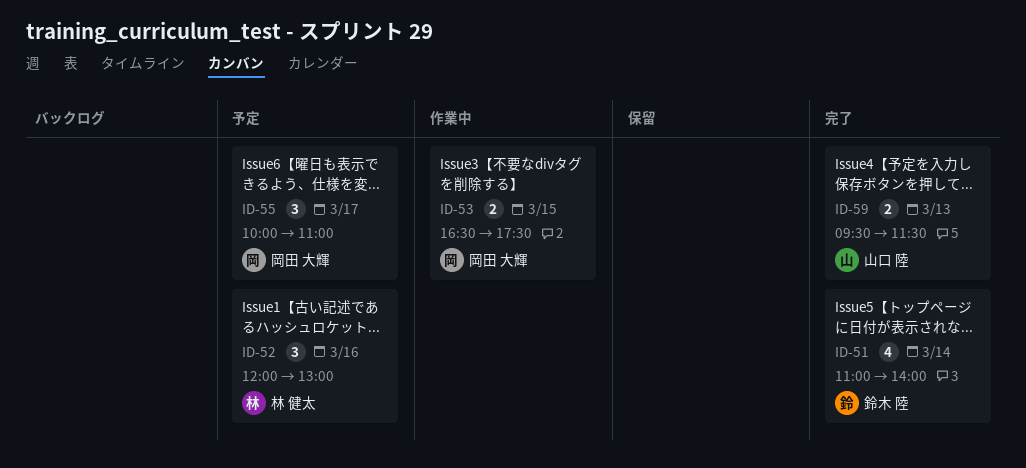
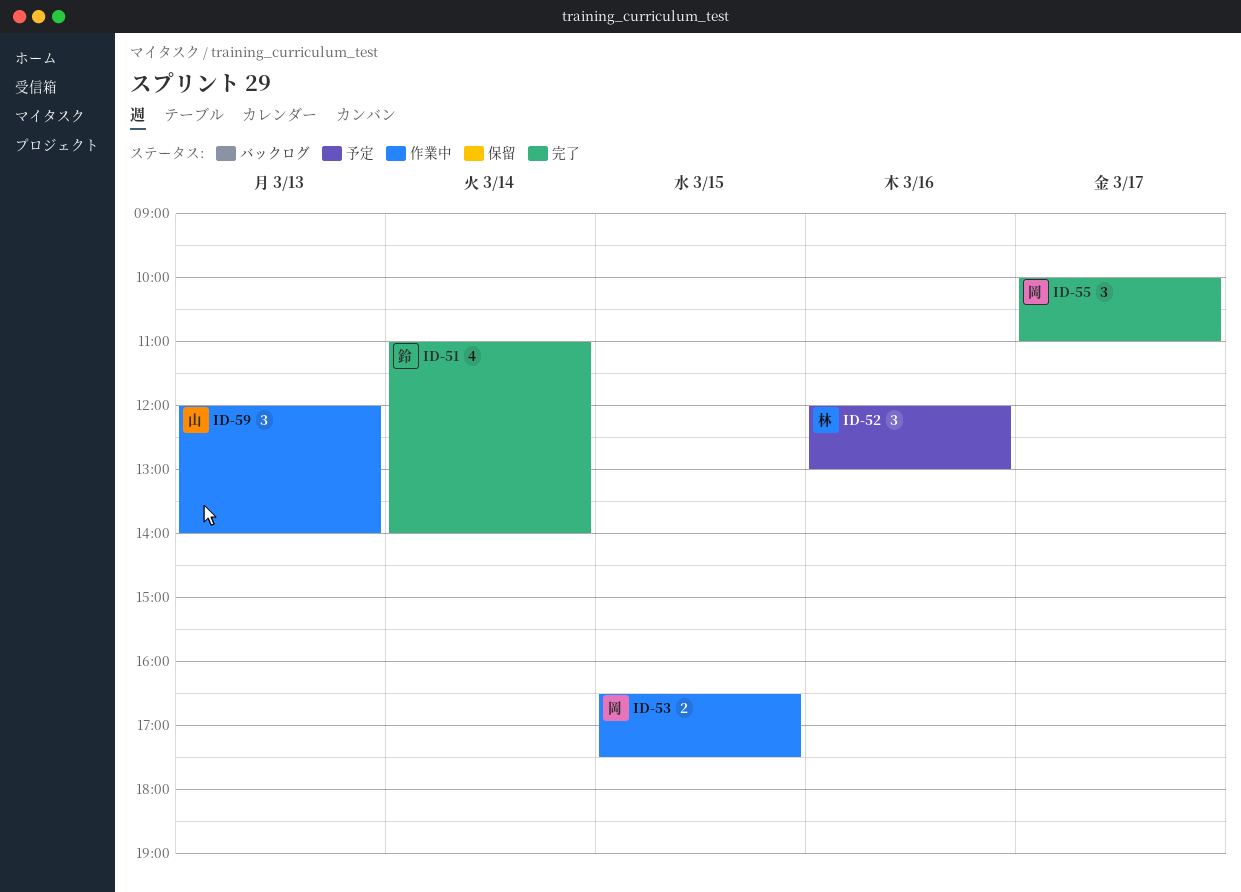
ID-55, status: 予定 -> 完了
ID-59, status: 完了 -> 作業中
ID-59, estimate: 2 -> 3
ID-59, begins: 09:30 -> 12:00
ID-59, ends: 11:30 -> 14:00

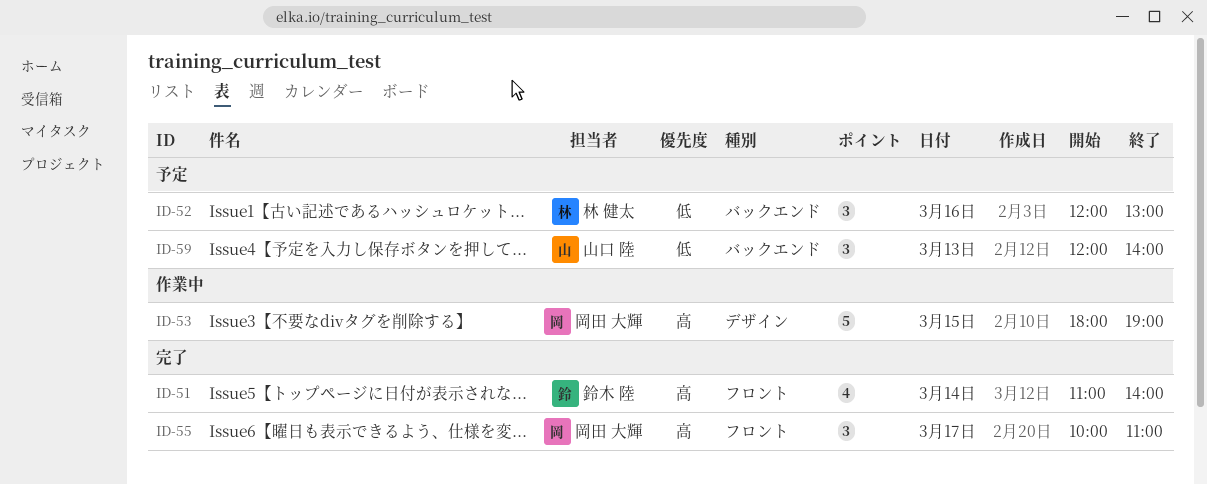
ID-53, estimate: 2 -> 5
ID-53, begins: 16:30 -> 18:00
ID-53, ends: 17:30 -> 19:00
ID-59, status: 作業中 -> 予定

